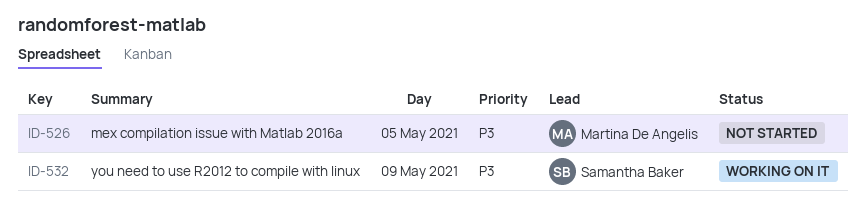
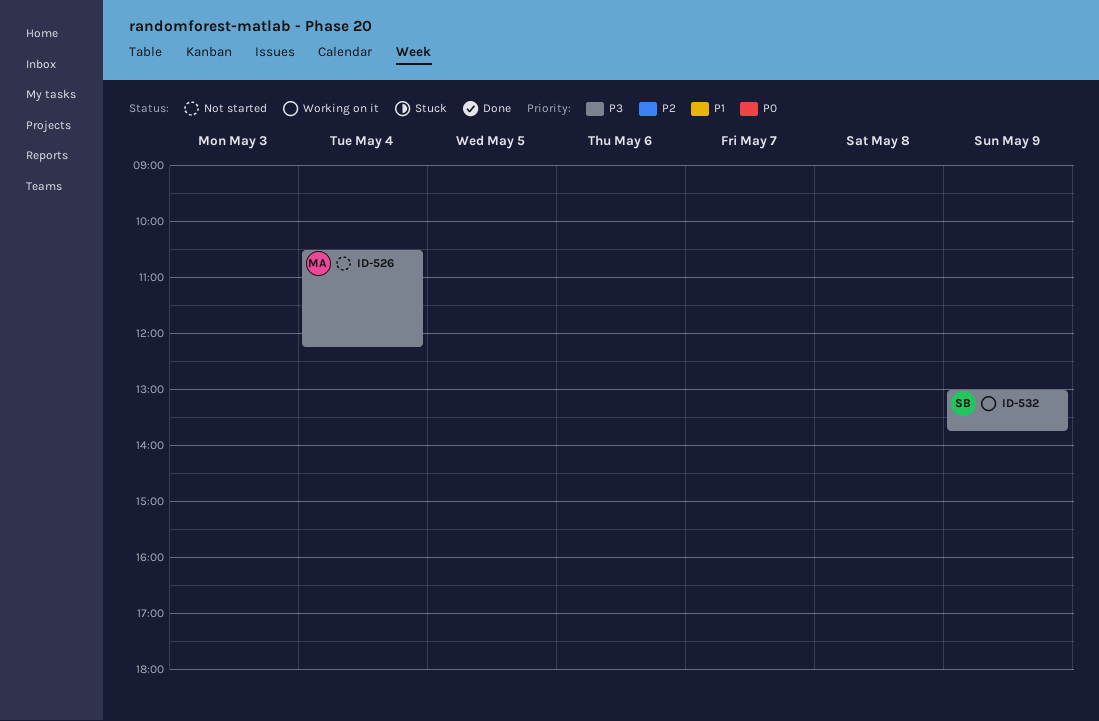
ID-526, day: May 5 -> May 4

